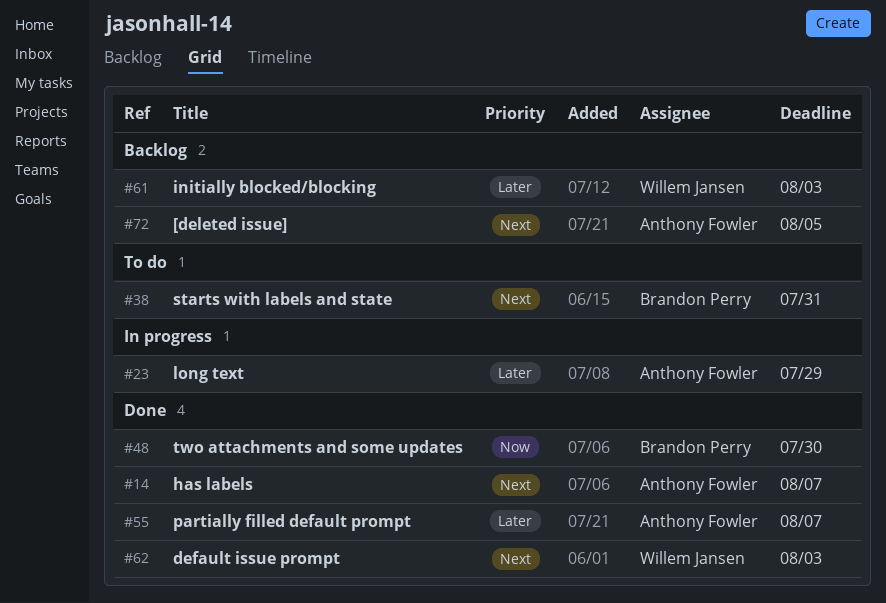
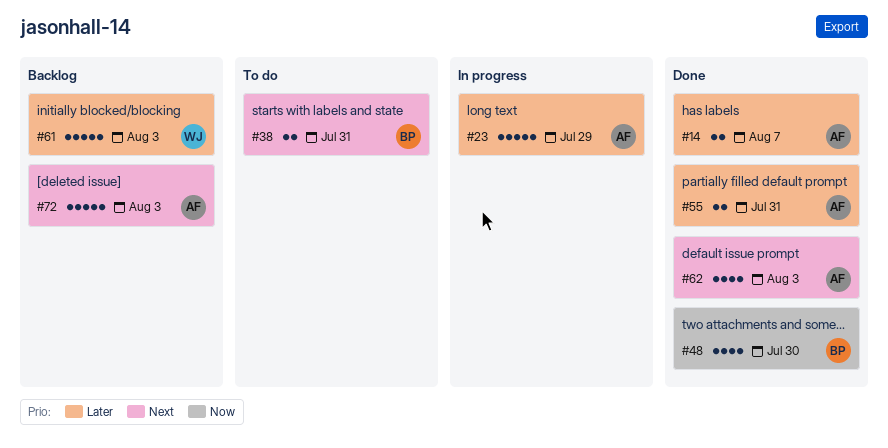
#14, priority: Next -> Later
#55, due: Aug 7 -> Jul 31
#62, owner: Willem Jansen -> Anthony Fowler
#72, due: Aug 5 -> Aug 3

